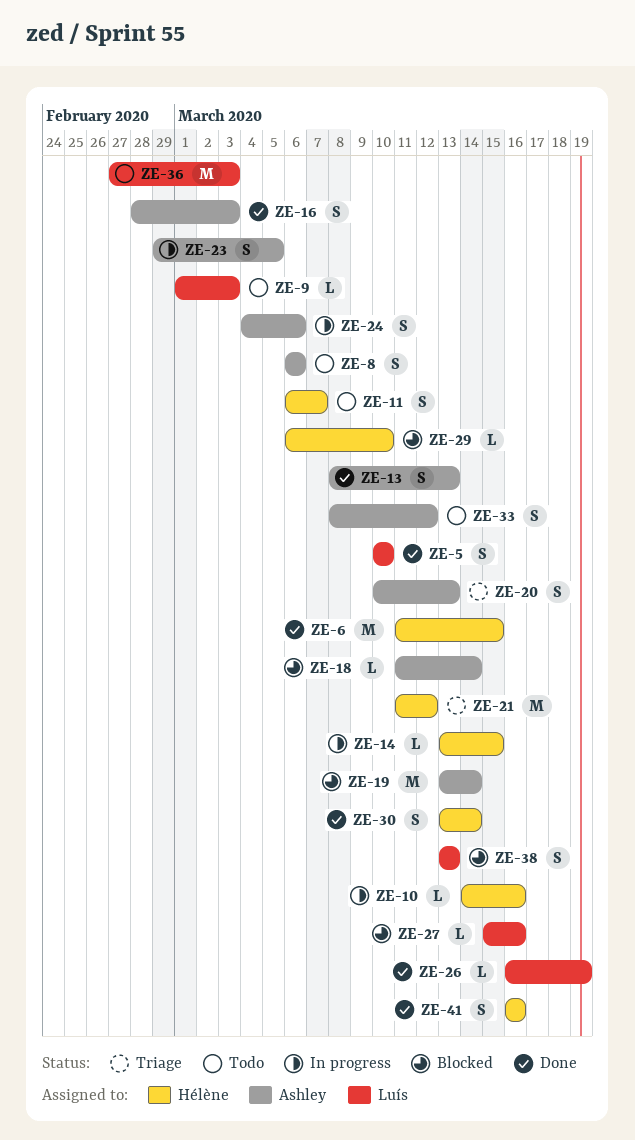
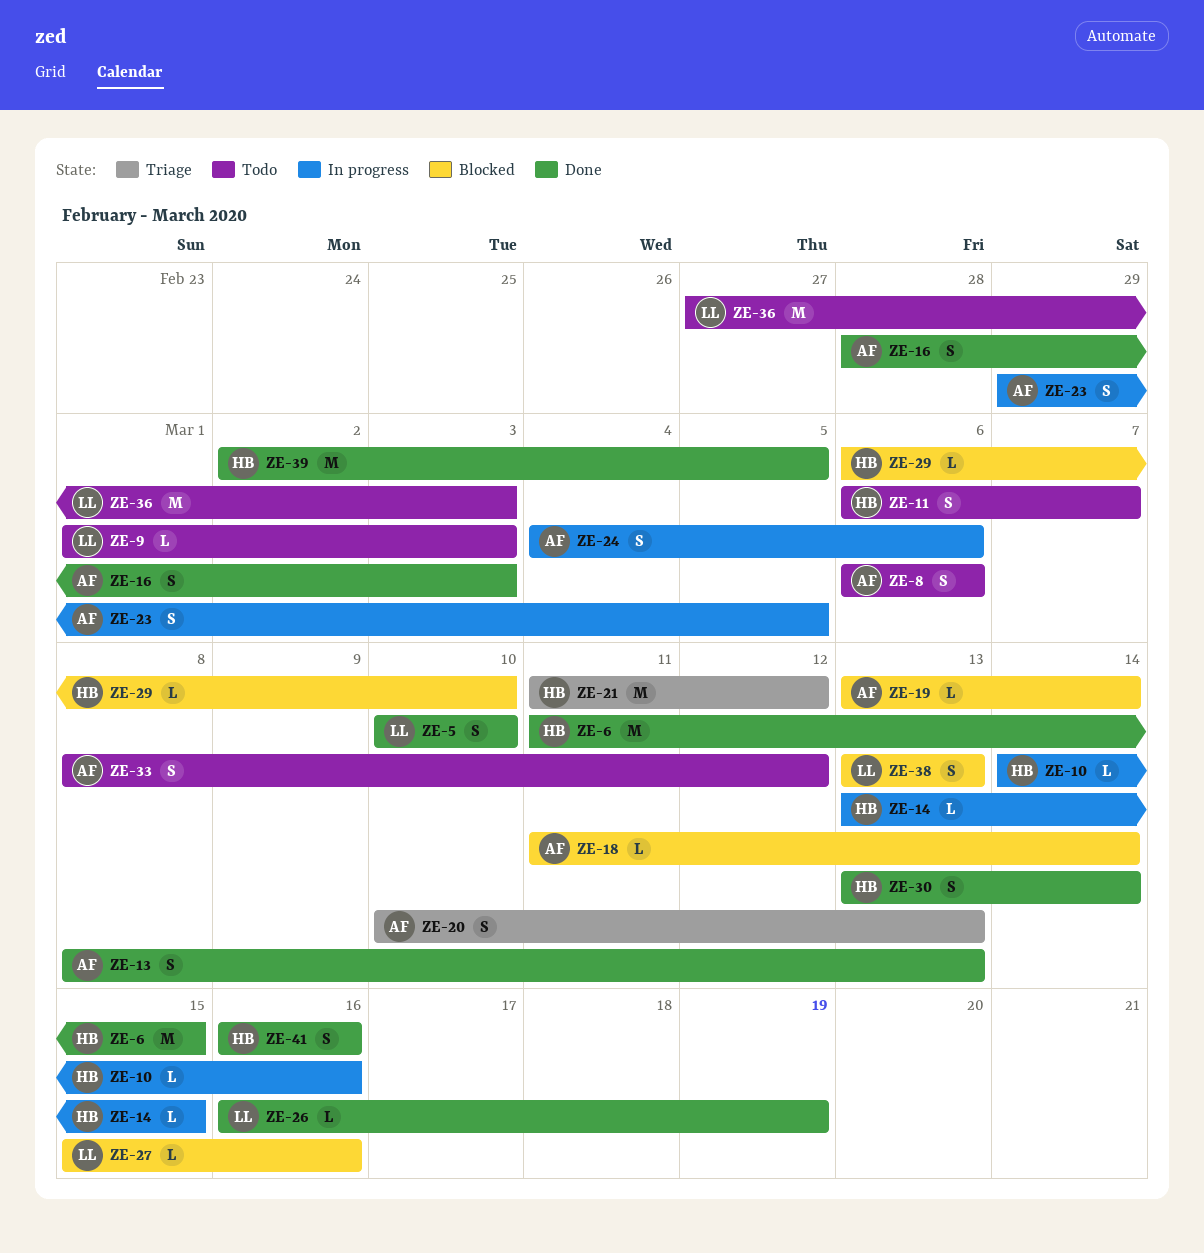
ZE-19, estimate: M -> L
ZE-39: none -> present

